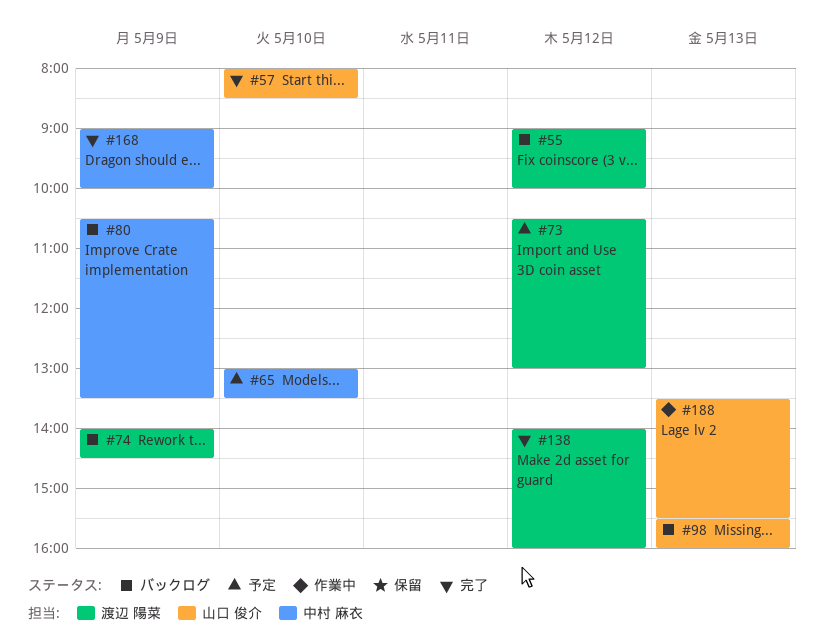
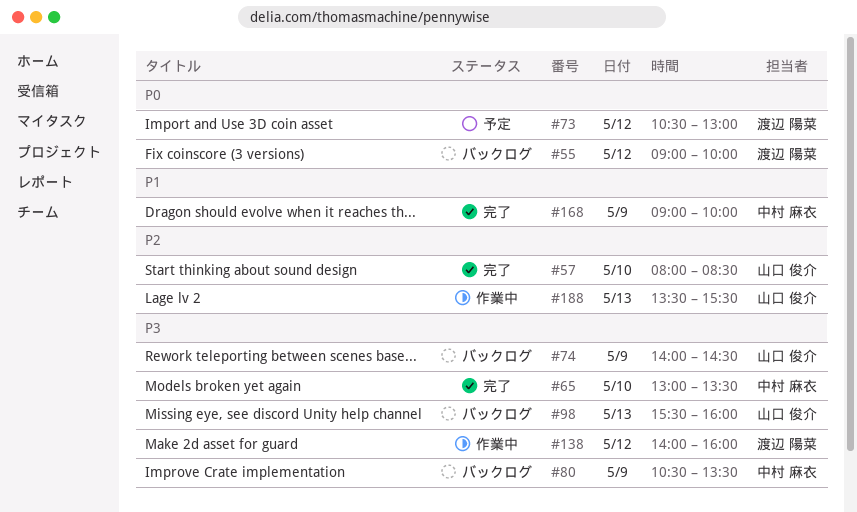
#65, status: 予定 -> 完了
#74, owner: 渡辺 陽菜 -> 山口 俊介
#138, status: 完了 -> 作業中

